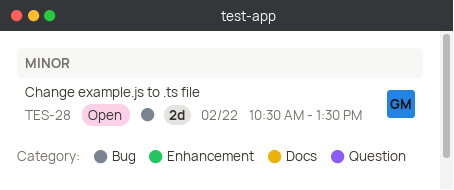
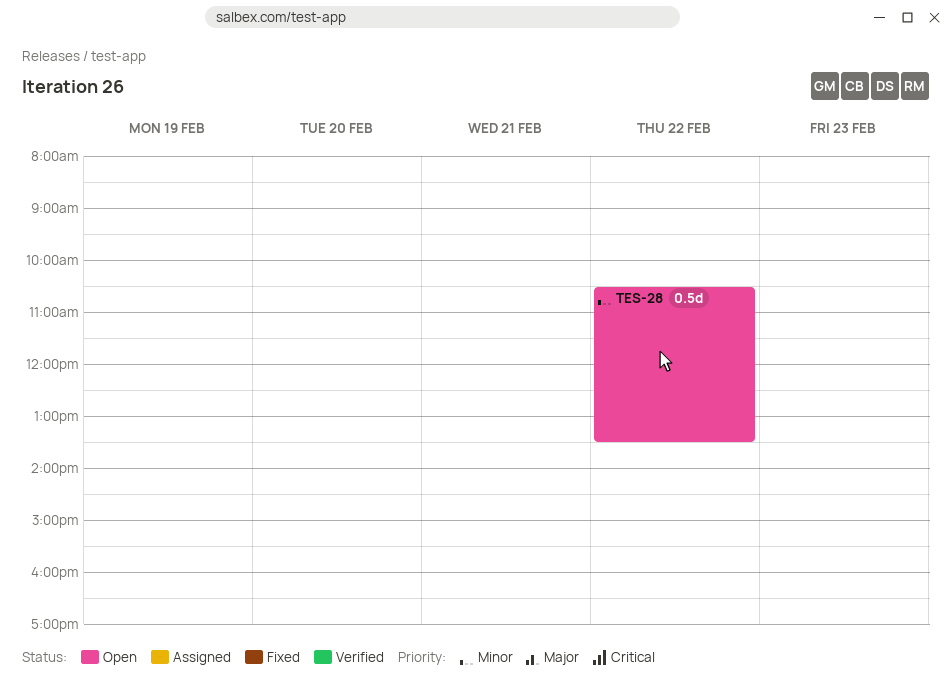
TES-28, estimate: 2d -> 0.5d

